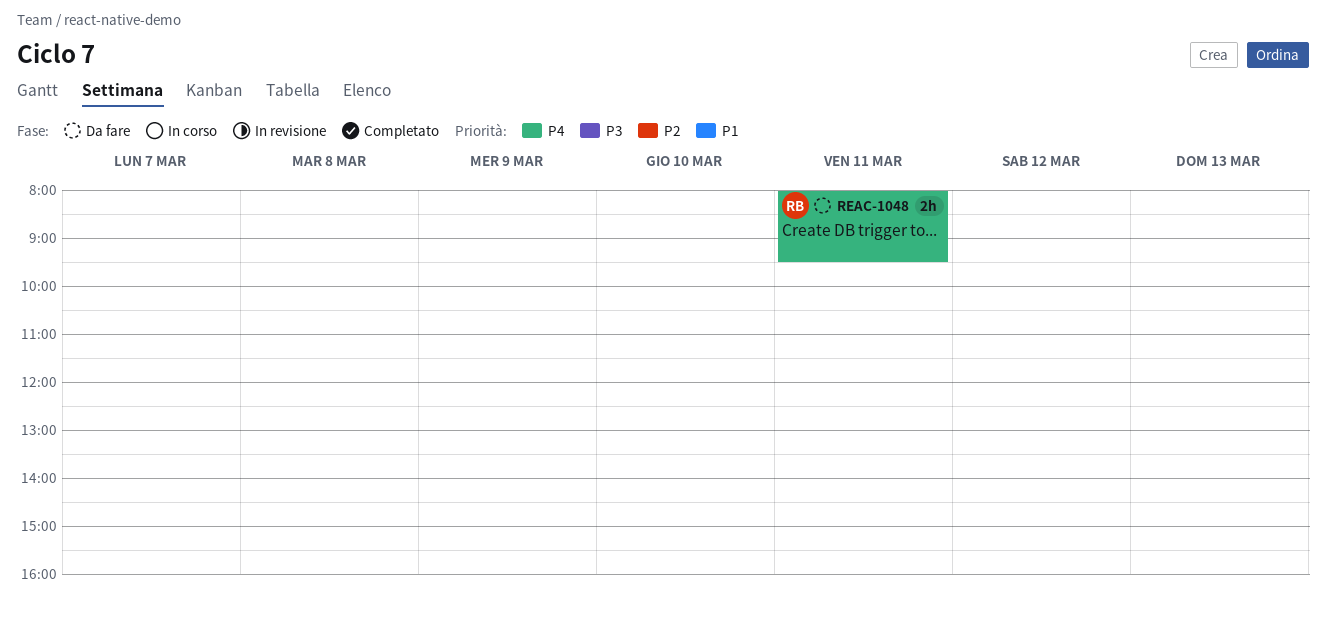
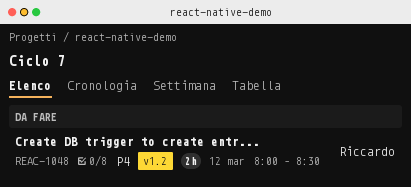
REAC-1048, day: Mar 11 -> Mar 12
REAC-1048, ends: 09:30 -> 08:30

